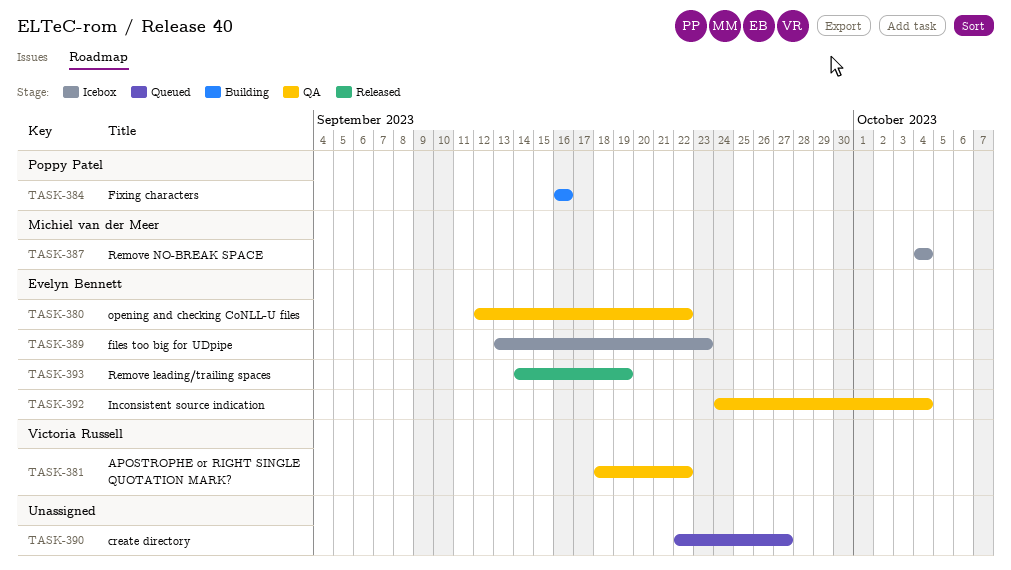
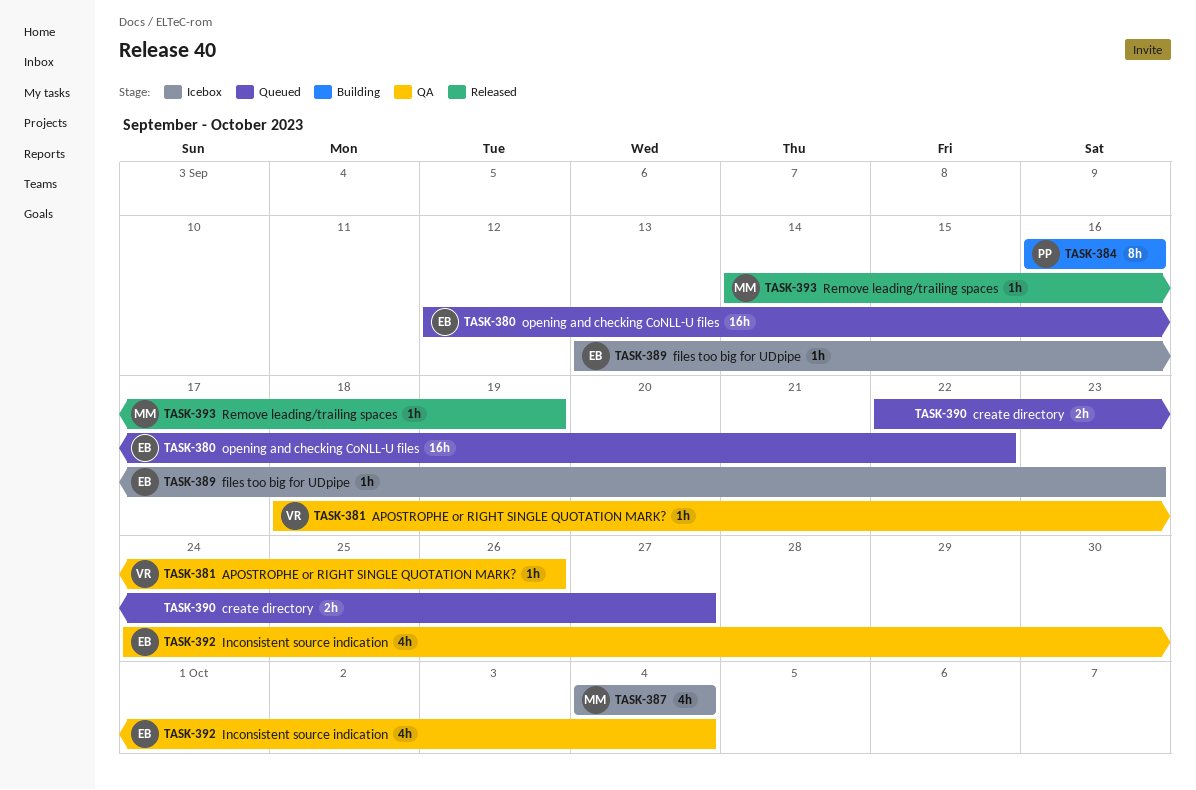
TASK-380, status: QA -> Queued
TASK-381, due: Sep 22 -> Sep 26
TASK-393, owner: Evelyn Bennett -> Michiel van der Meer

